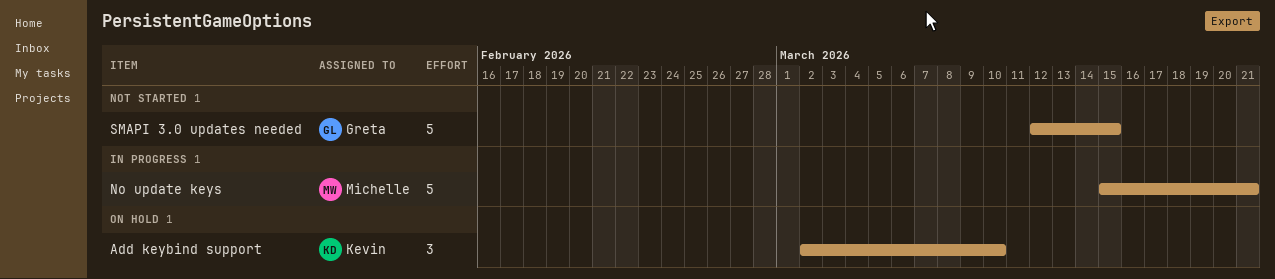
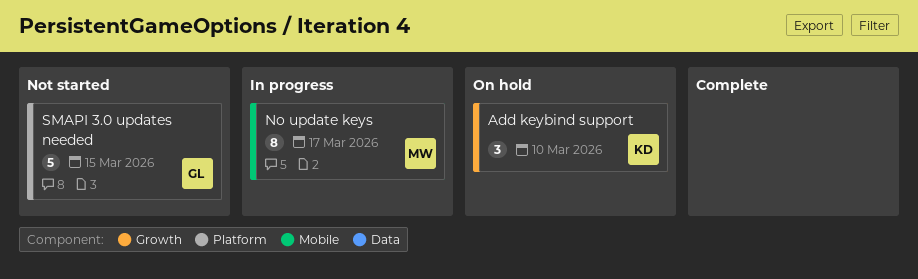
No update keys, estimate: 5 -> 8
No update keys, due: Mar 21 -> Mar 17

